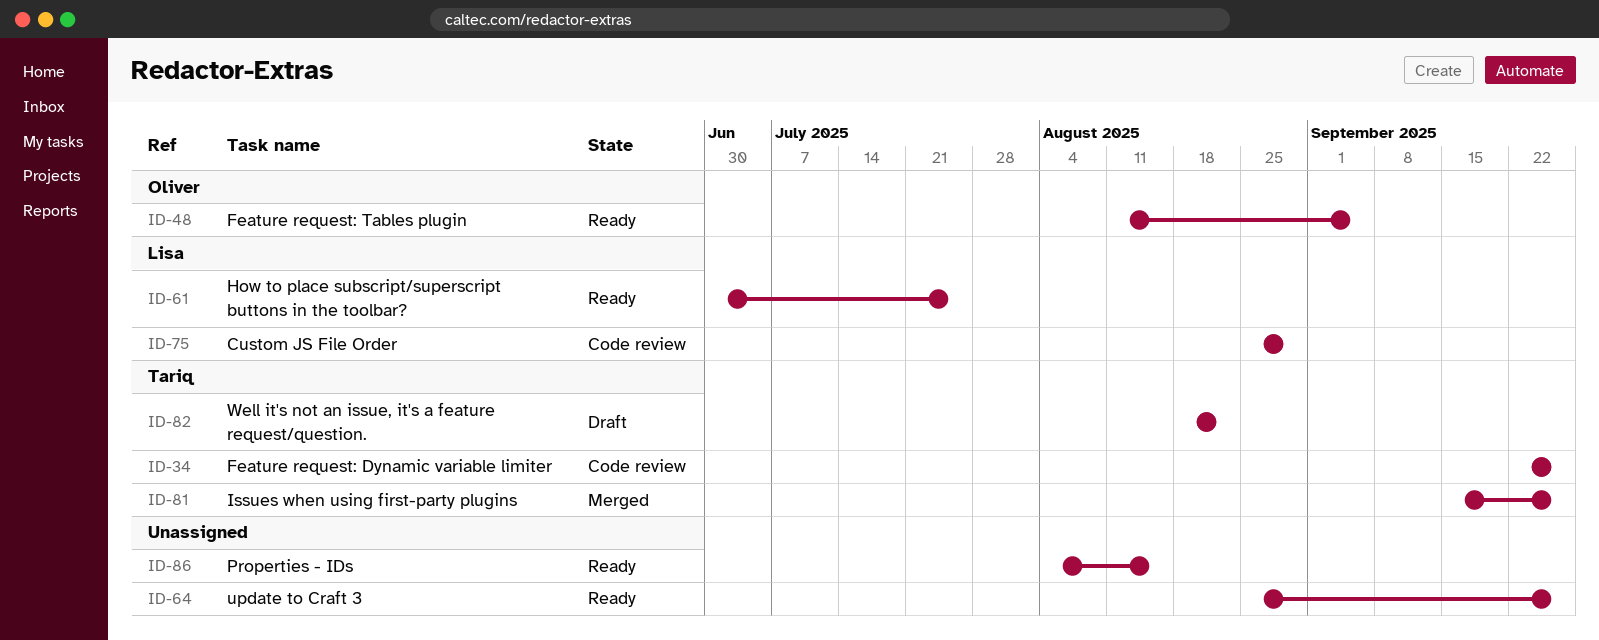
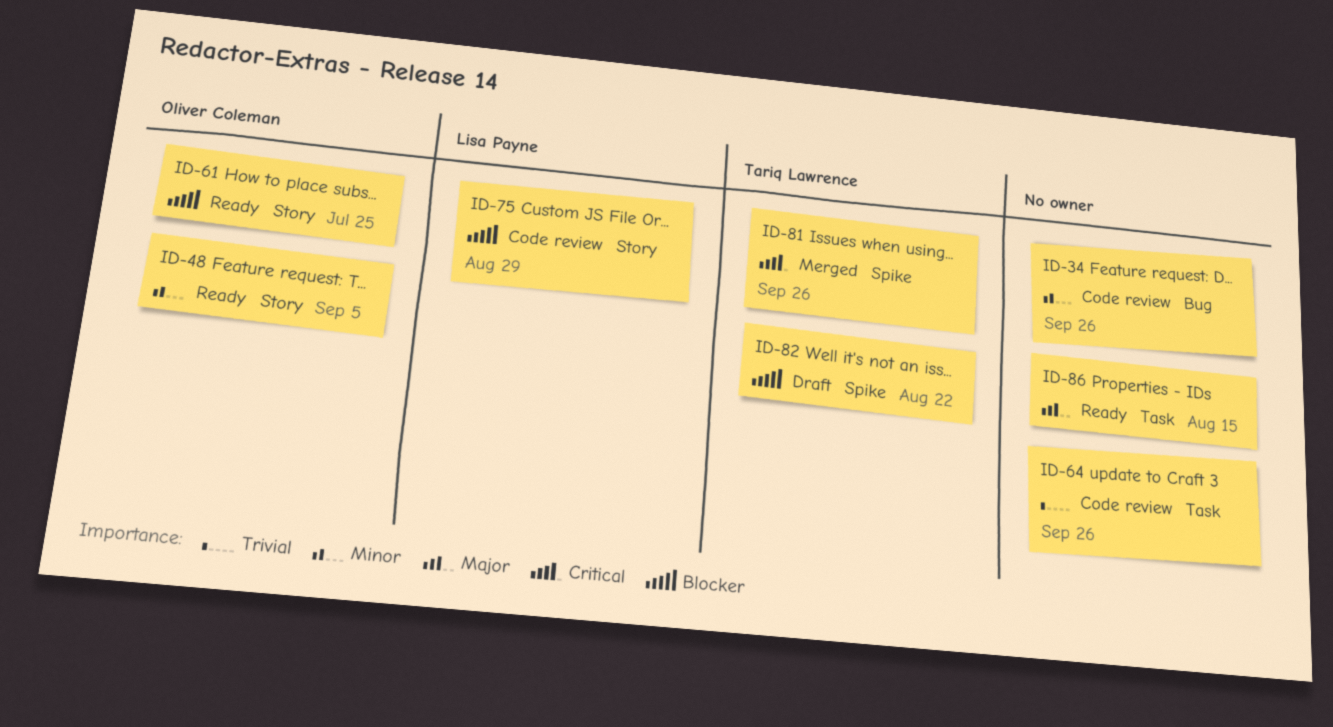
ID-34, owner: Tariq Lawrence -> none
ID-61, owner: Lisa Payne -> Oliver Coleman
ID-64, status: Ready -> Code review

